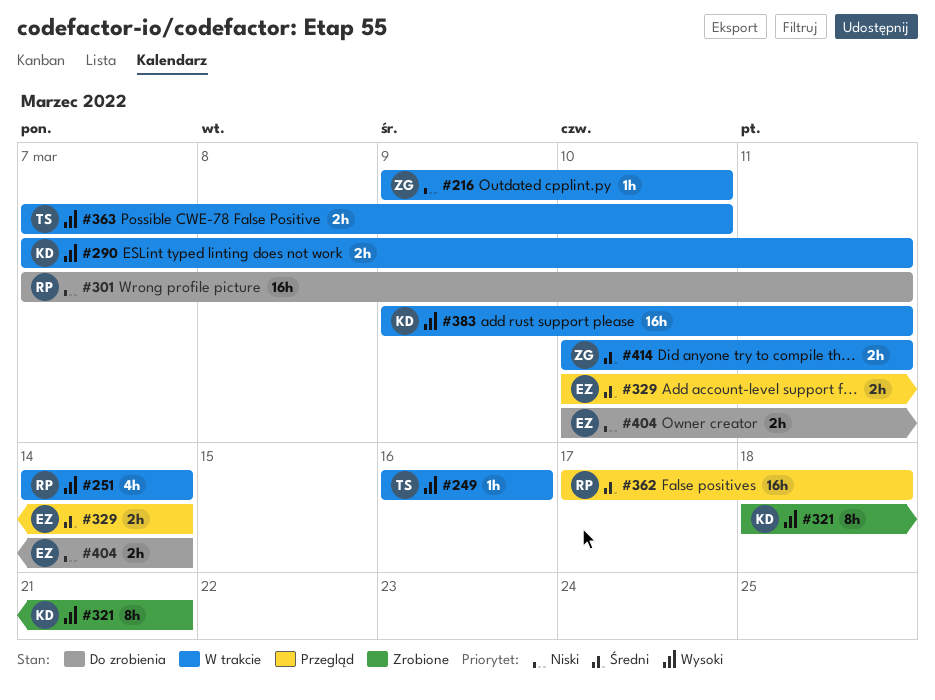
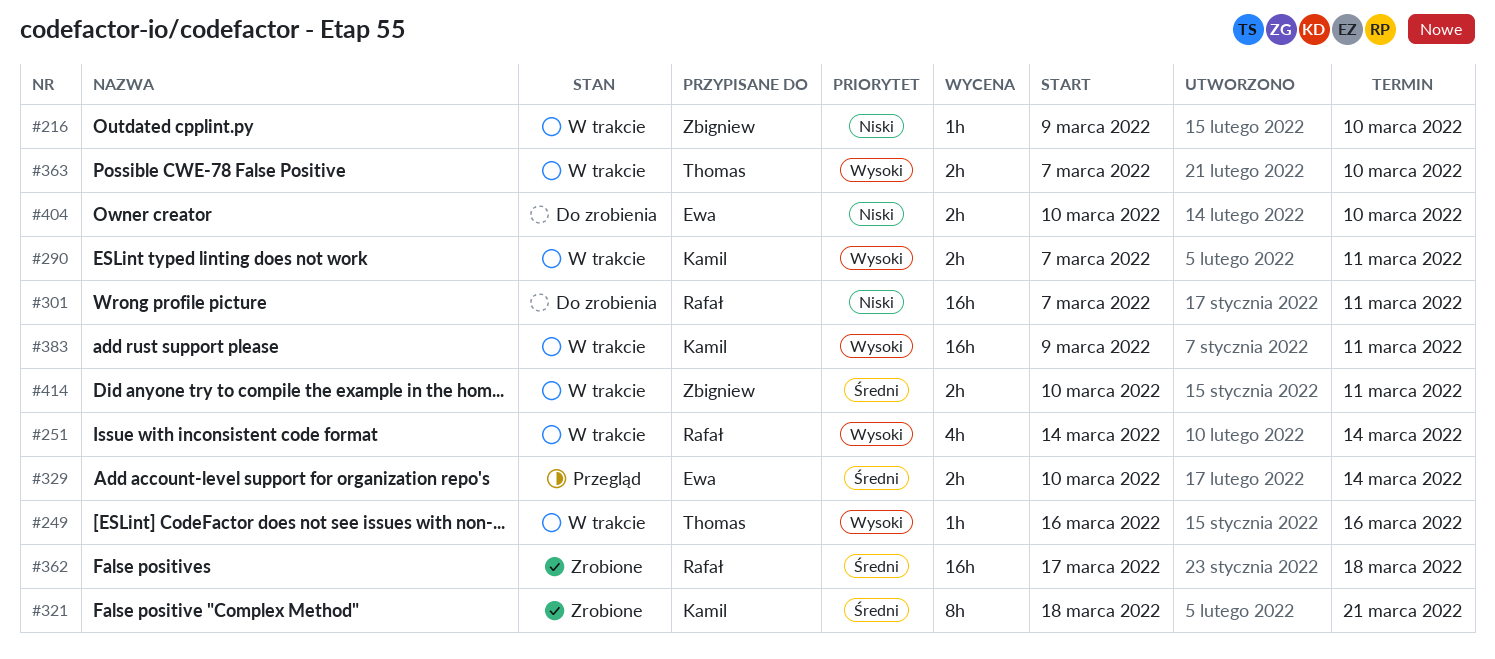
#321, priority: Wysoki -> Średni
#362, status: Przegląd -> Zrobione
#404, due: Mar 14 -> Mar 10

